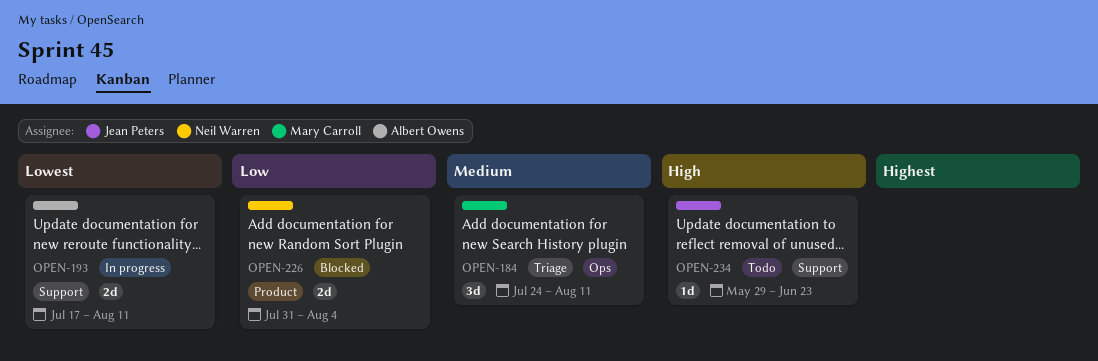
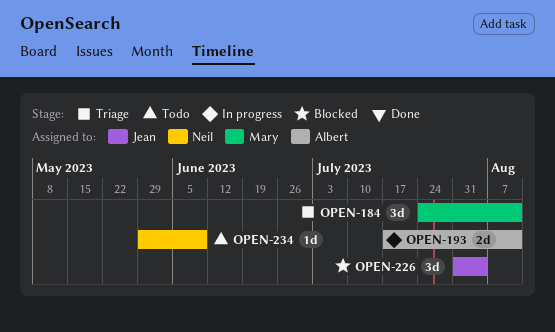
OPEN-226, owner: Neil Warren -> Jean Peters
OPEN-226, estimate: 2d -> 3d
OPEN-234, owner: Jean Peters -> Neil Warren
OPEN-234, due: Jun 23 -> Jun 9

